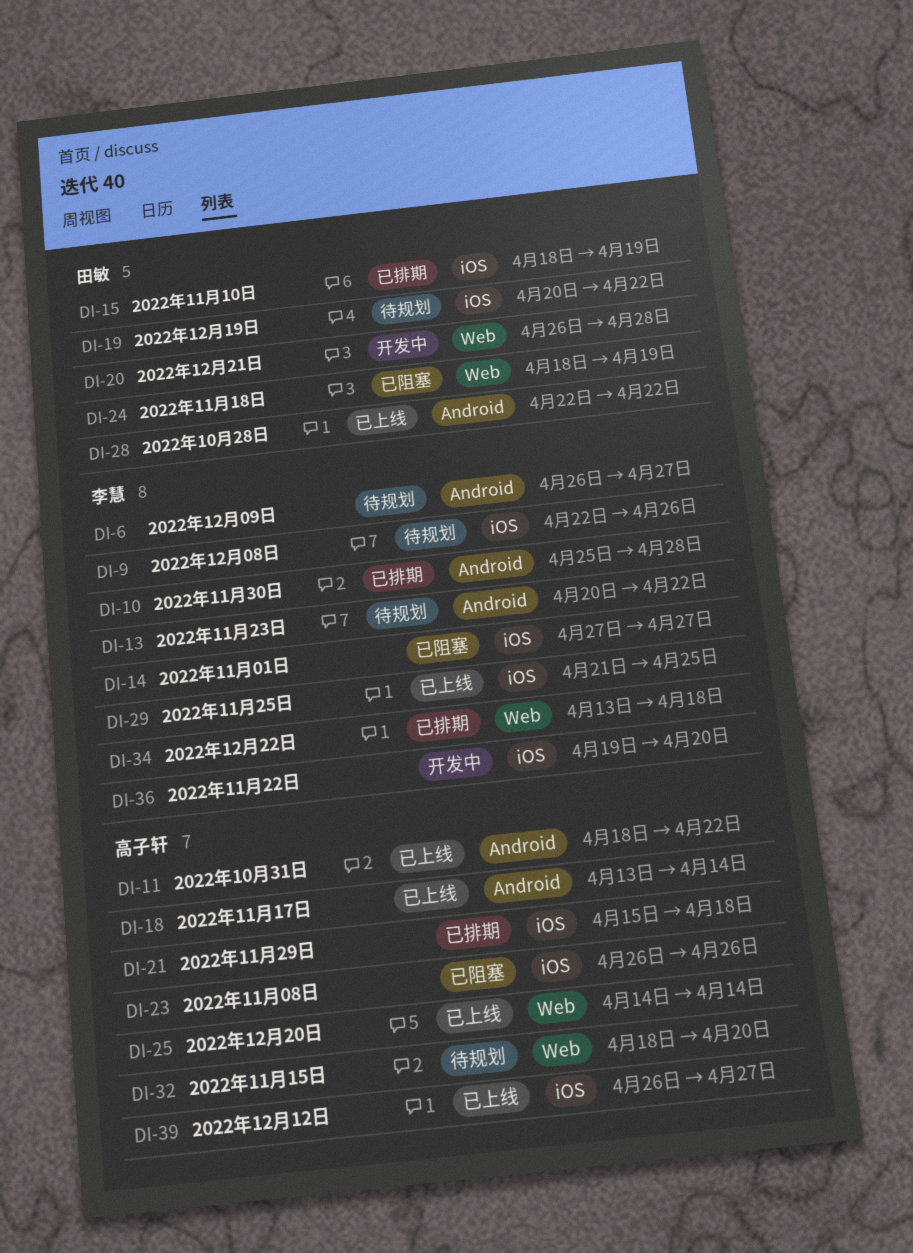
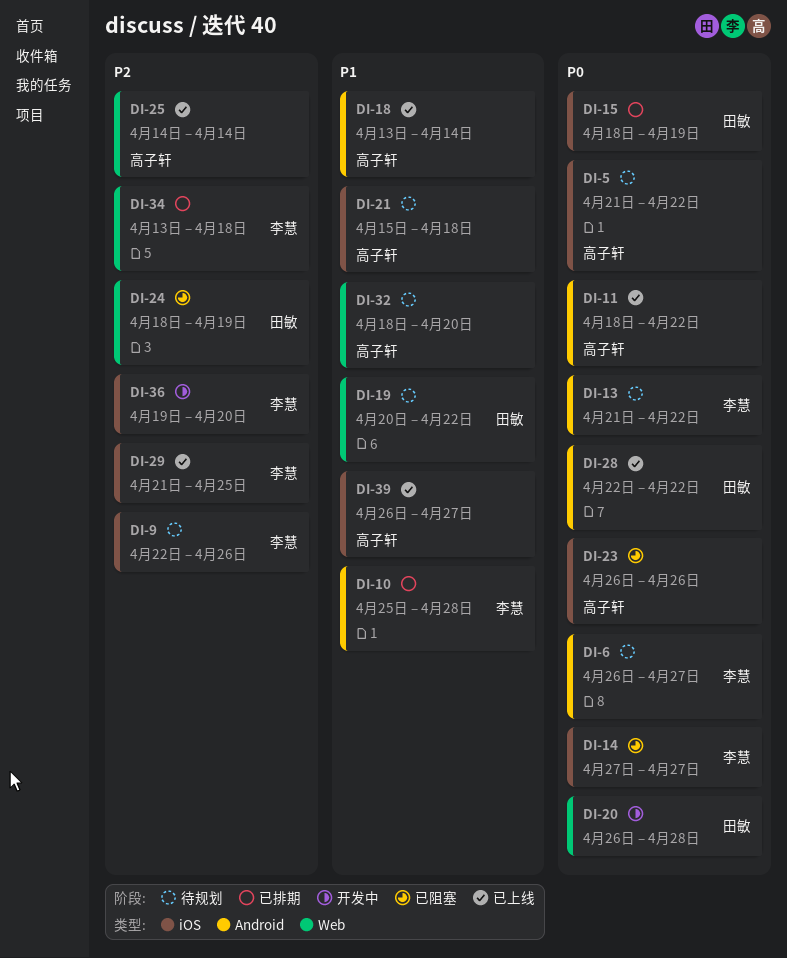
DI-5: none -> present
DI-13, start: Apr 20 -> Apr 21
DI-19, label: iOS -> Web
DI-21, status: 已排期 -> 待规划

